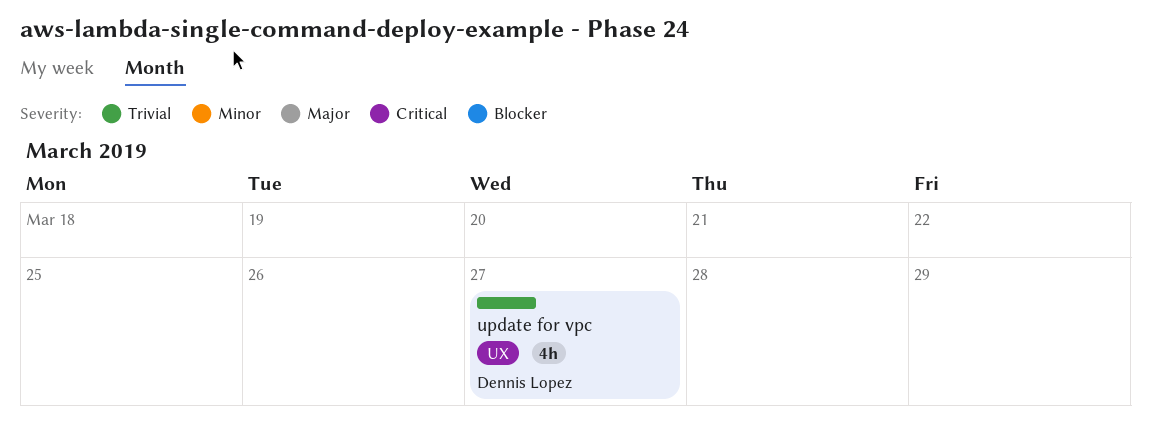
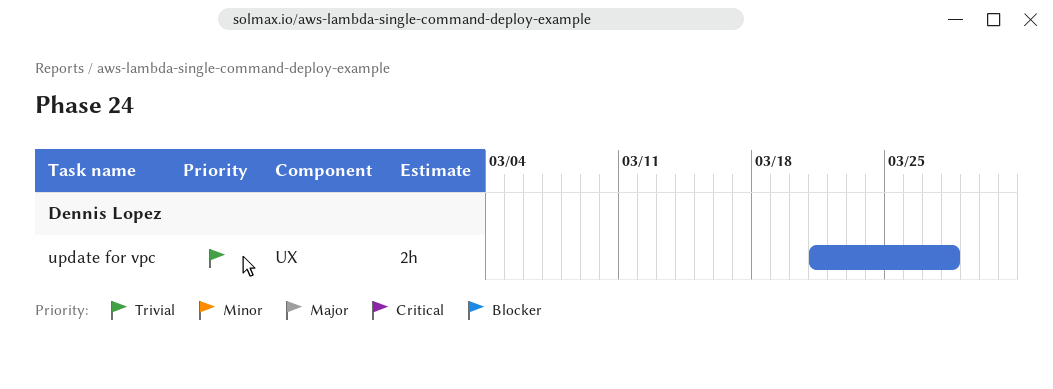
update for vpc, estimate: 4h -> 2h
update for vpc, due: Mar 27 -> Mar 28

